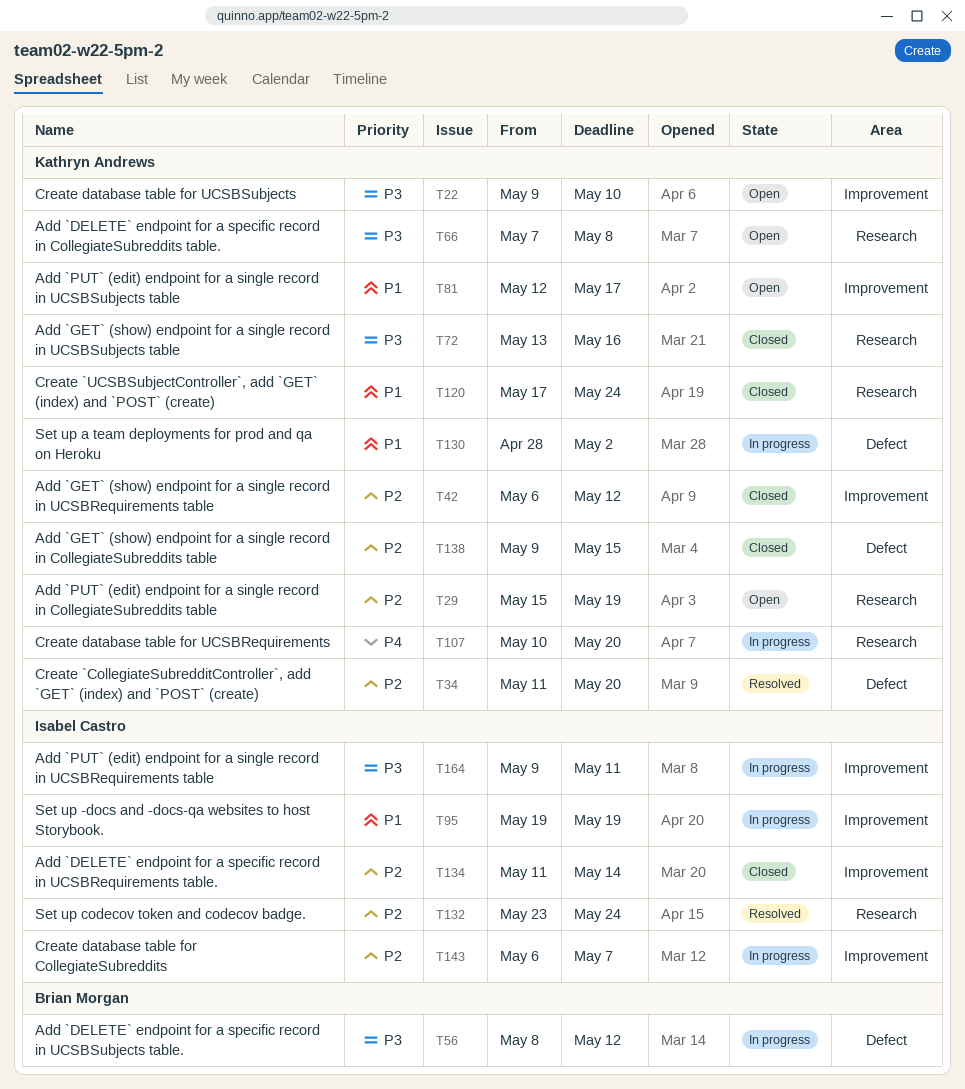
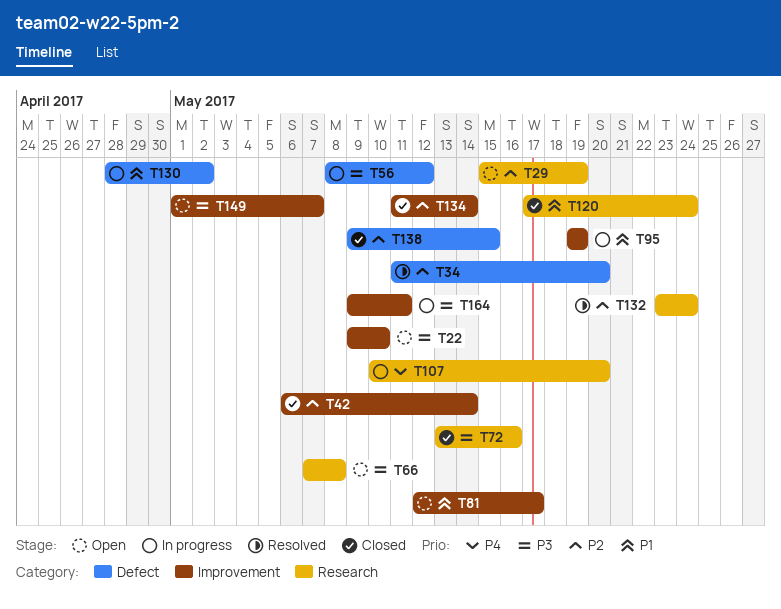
T42, due: May 12 -> May 14
T143: present -> none
T149: none -> present

